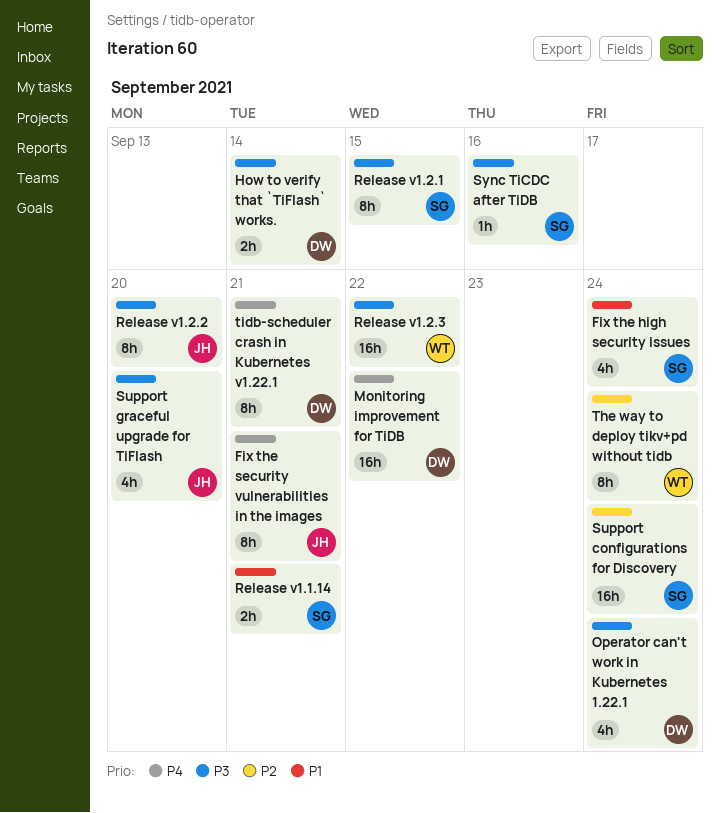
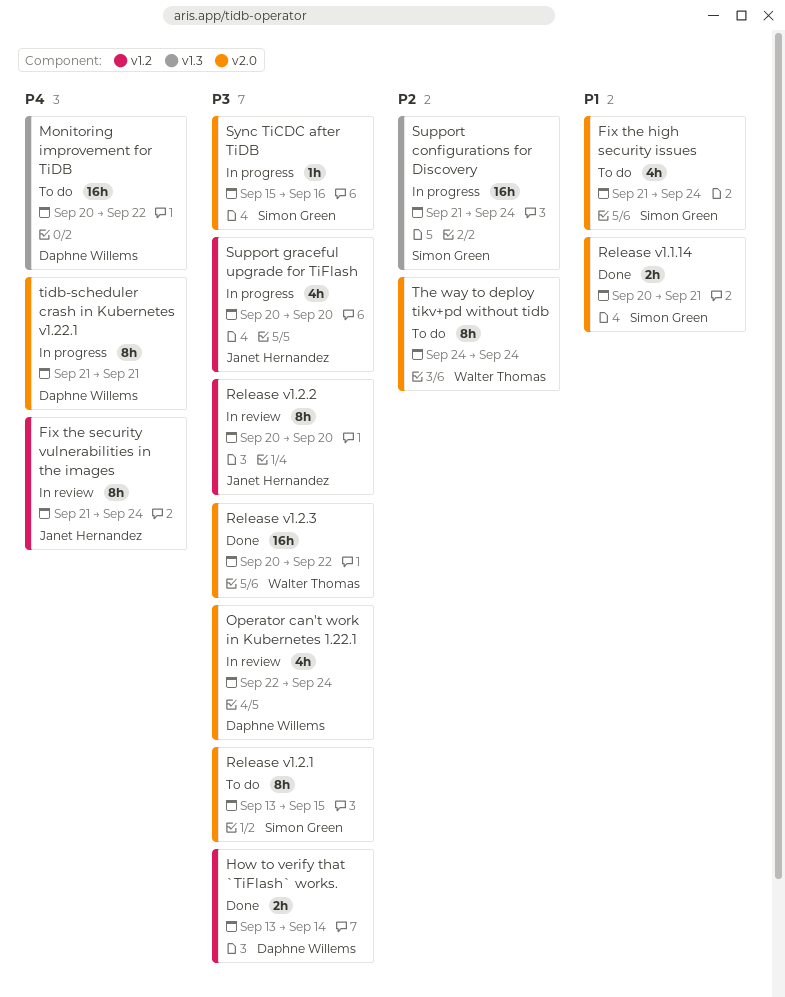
Fix the security vulnerabilities in the images, due: Sep 21 -> Sep 24

